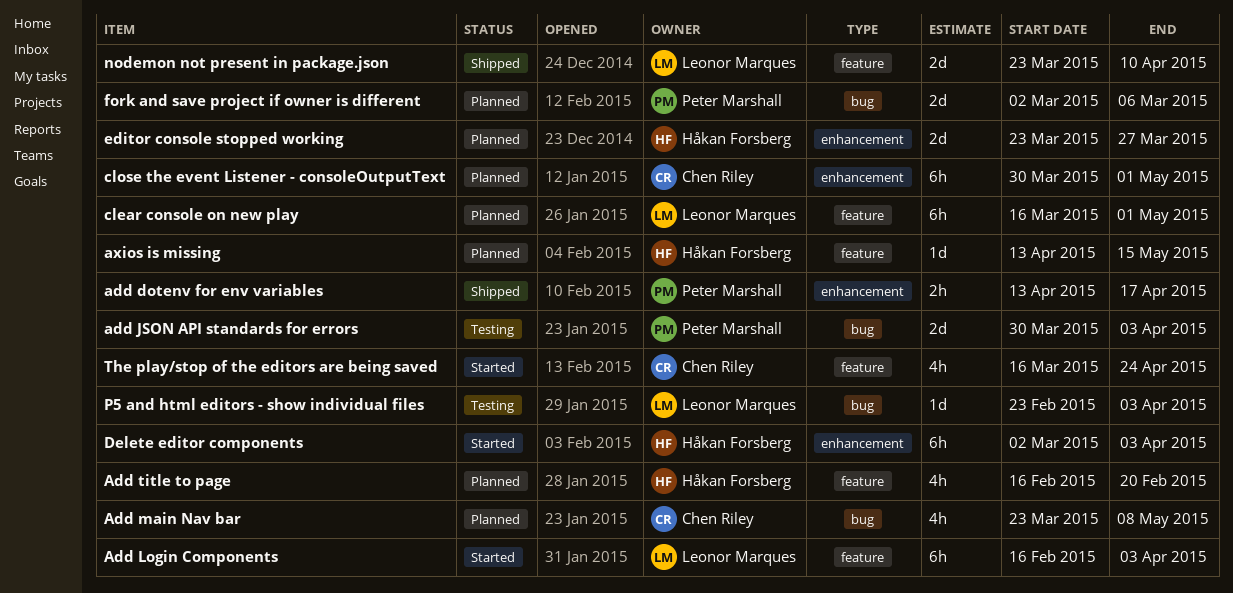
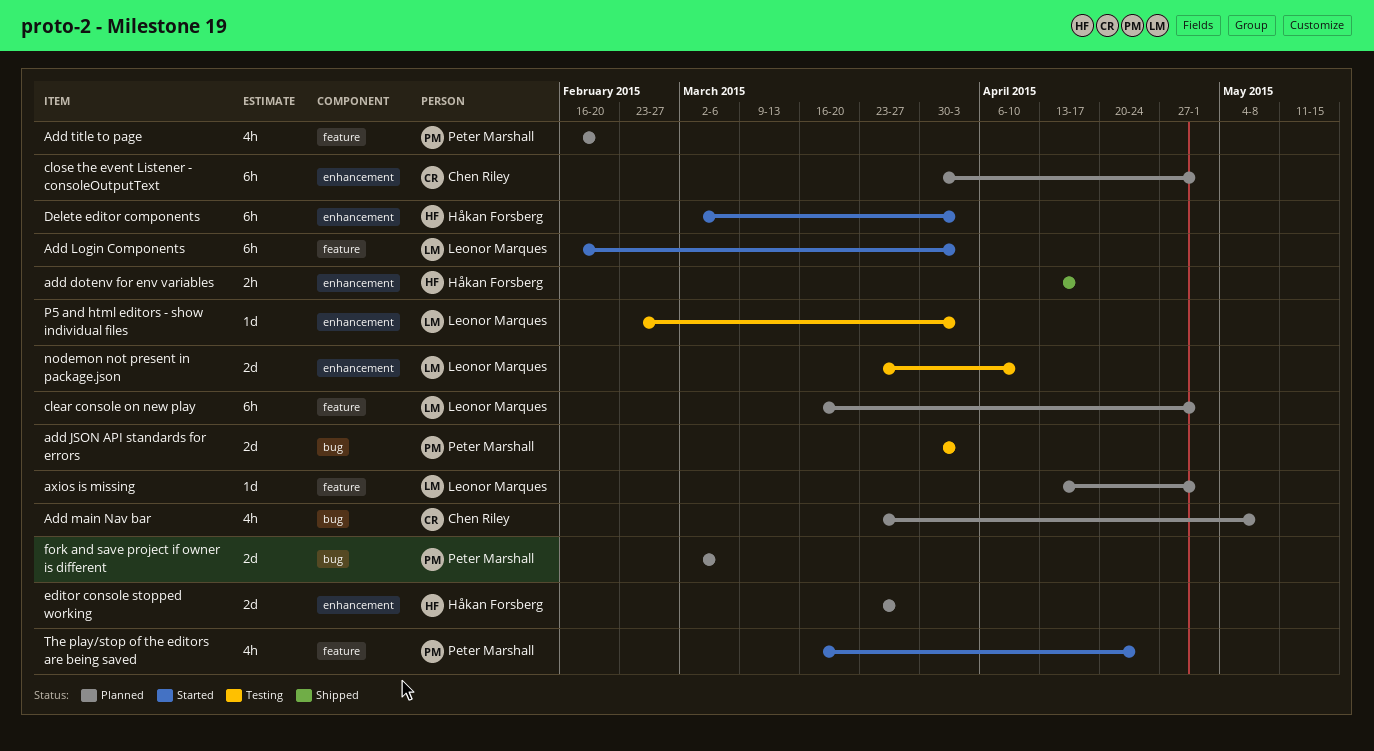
add dotenv for env variables, owner: Peter Marshall -> Håkan Forsberg
Add title to page, owner: Håkan Forsberg -> Peter Marshall
axios is missing, owner: Håkan Forsberg -> Leonor Marques
axios is missing, due: May 15 -> May 1
nodemon not present in package.json, status: Shipped -> Testing
nodemon not present in package.json, label: feature -> enhancement
P5 and html editors - show individual files, label: bug -> enhancement
The play/stop of the editors are being saved, owner: Chen Riley -> Peter Marshall

